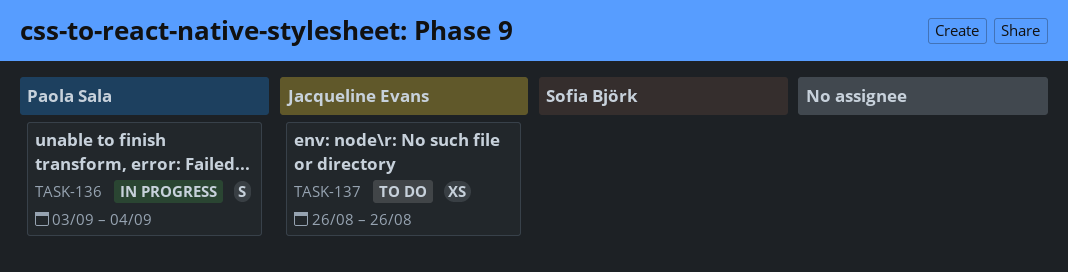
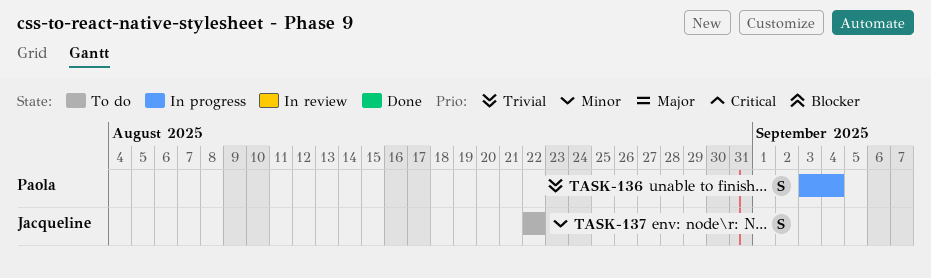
TASK-137, estimate: XS -> S
TASK-137, start: Aug 26 -> Aug 22
TASK-137, due: Aug 26 -> Aug 22

